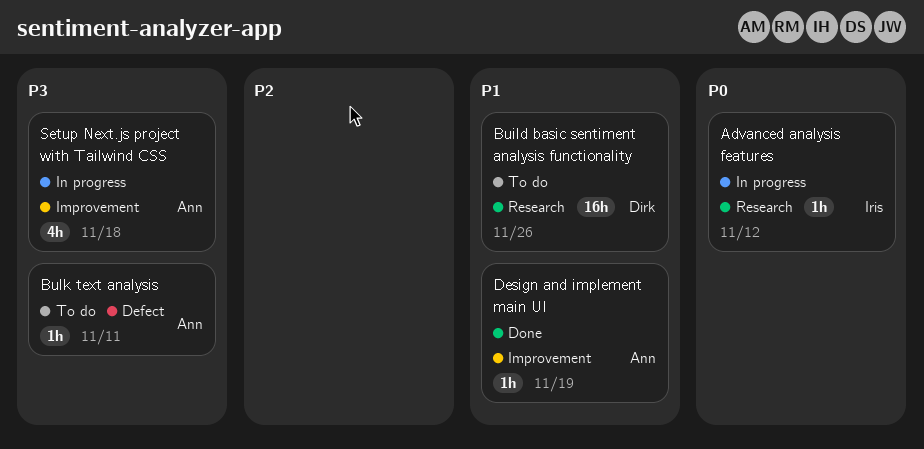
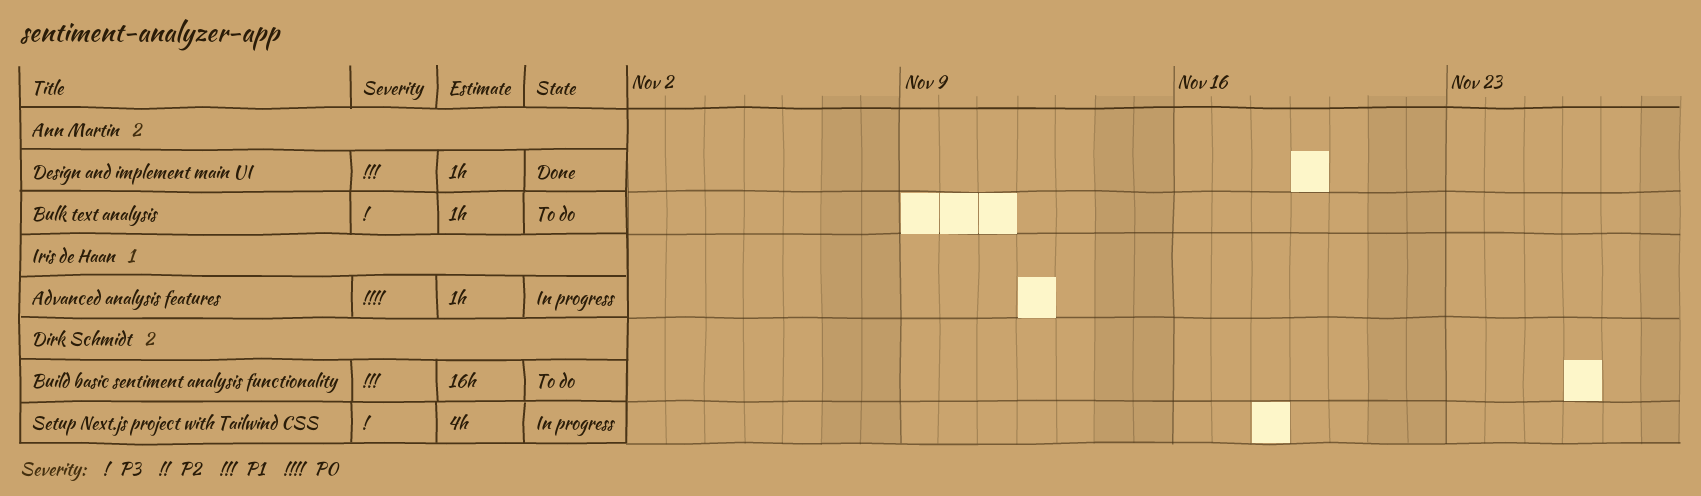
Setup Next.js project with Tailwind CSS, owner: Ann Martin -> Dirk Schmidt

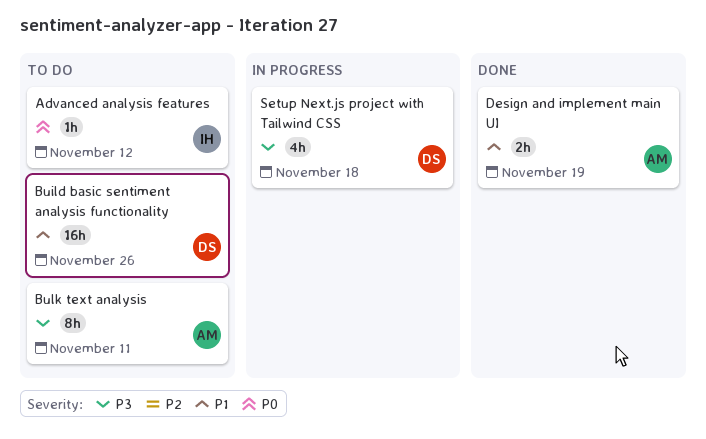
Advanced analysis features, status: In progress -> To do
Bulk text analysis, estimate: 1h -> 8h
Design and implement main UI, estimate: 1h -> 2h

